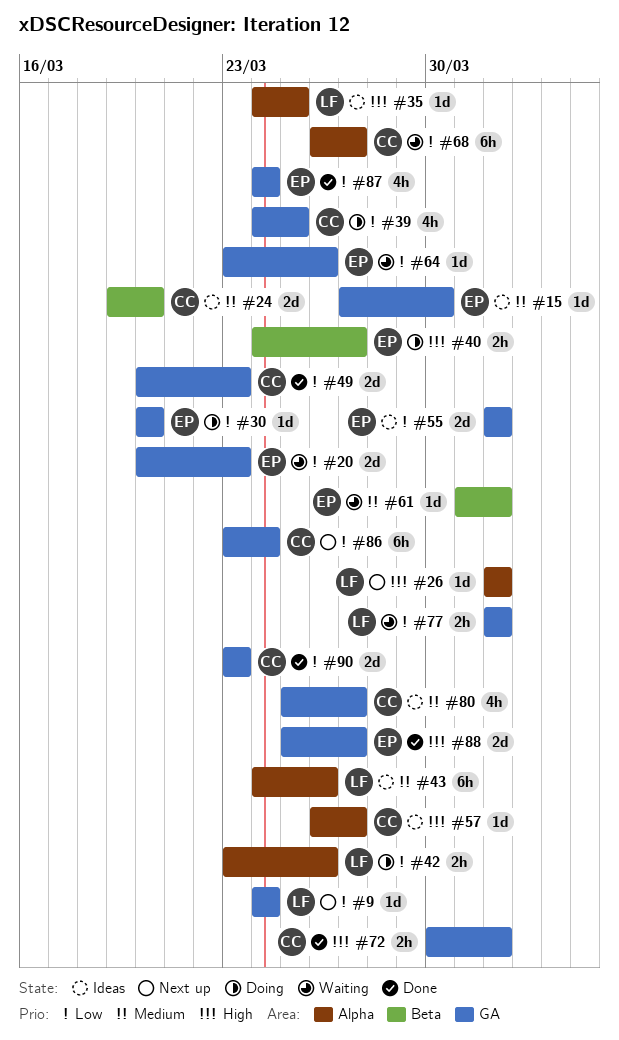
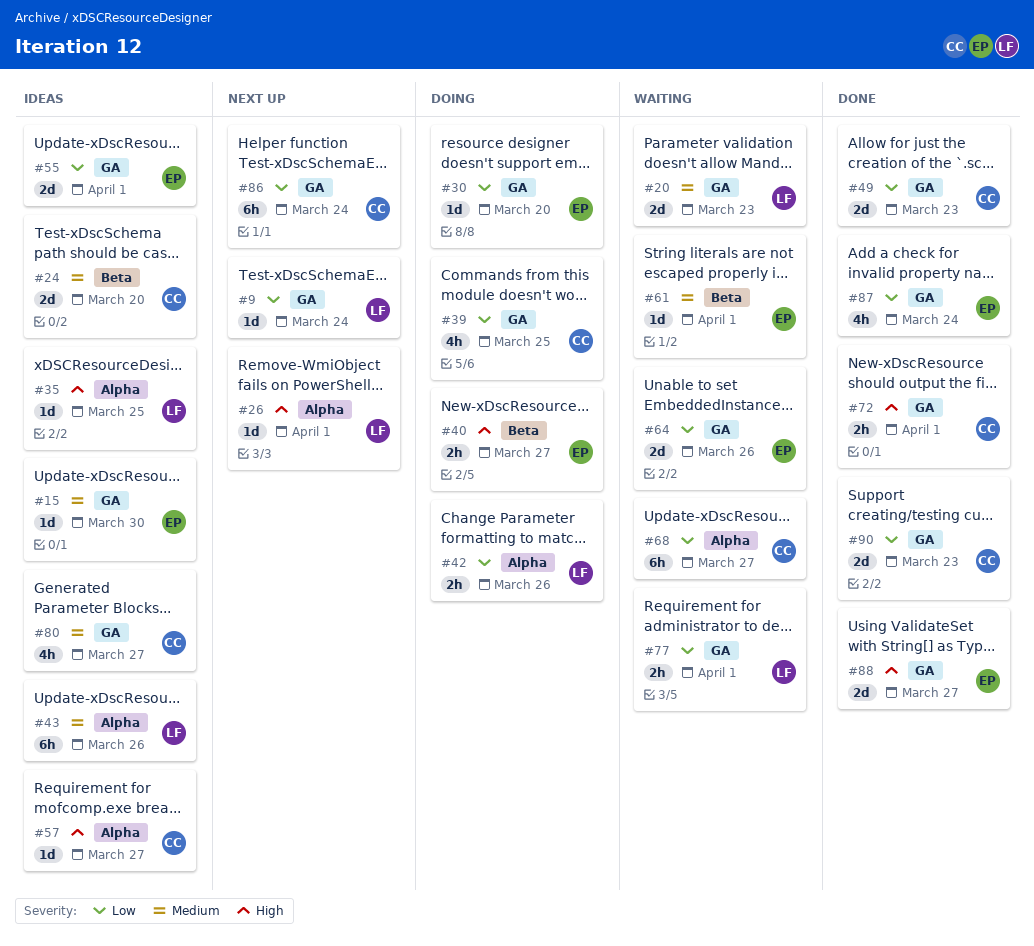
#20, owner: EP -> LF
#20, priority: Low -> Medium
#64, estimate: 1d -> 2d

